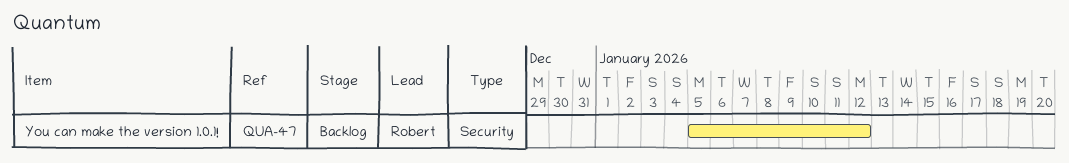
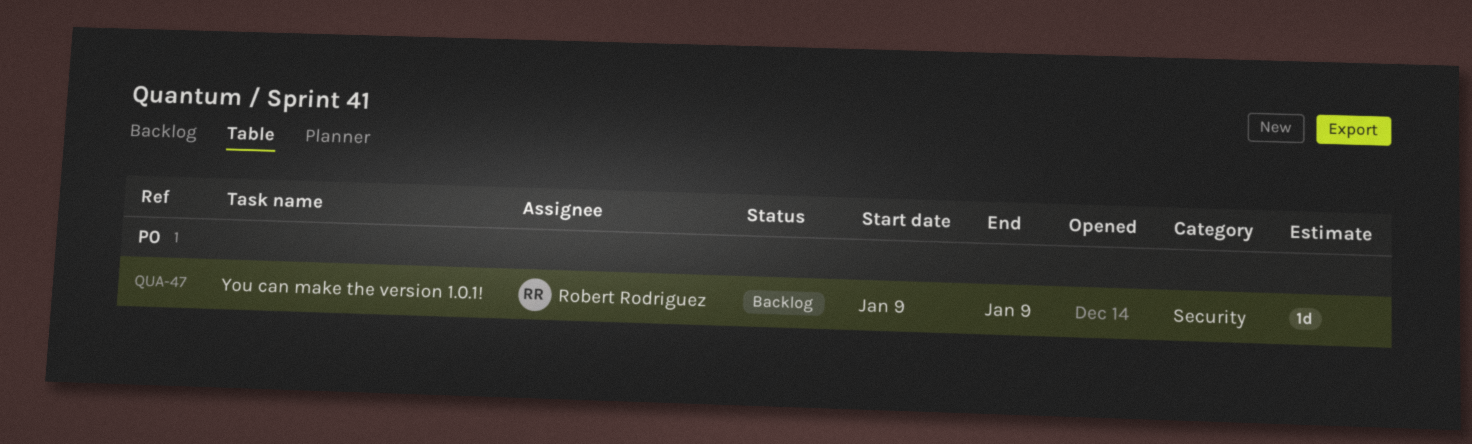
QUA-47, start: Jan 5 -> Jan 9
QUA-47, due: Jan 12 -> Jan 9

